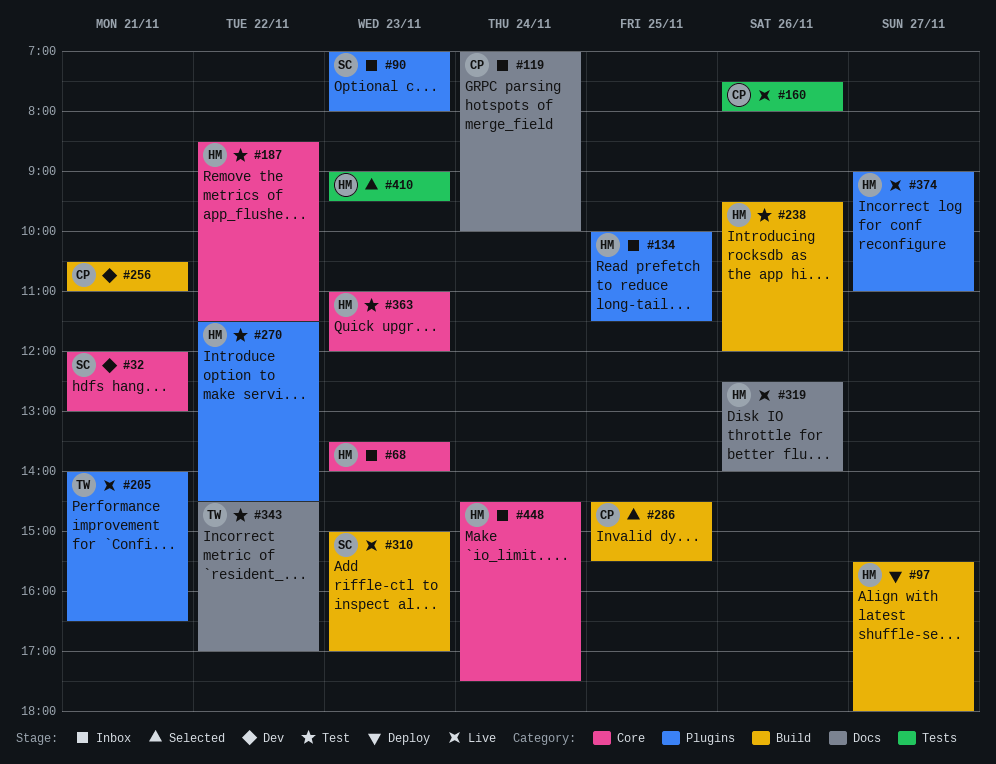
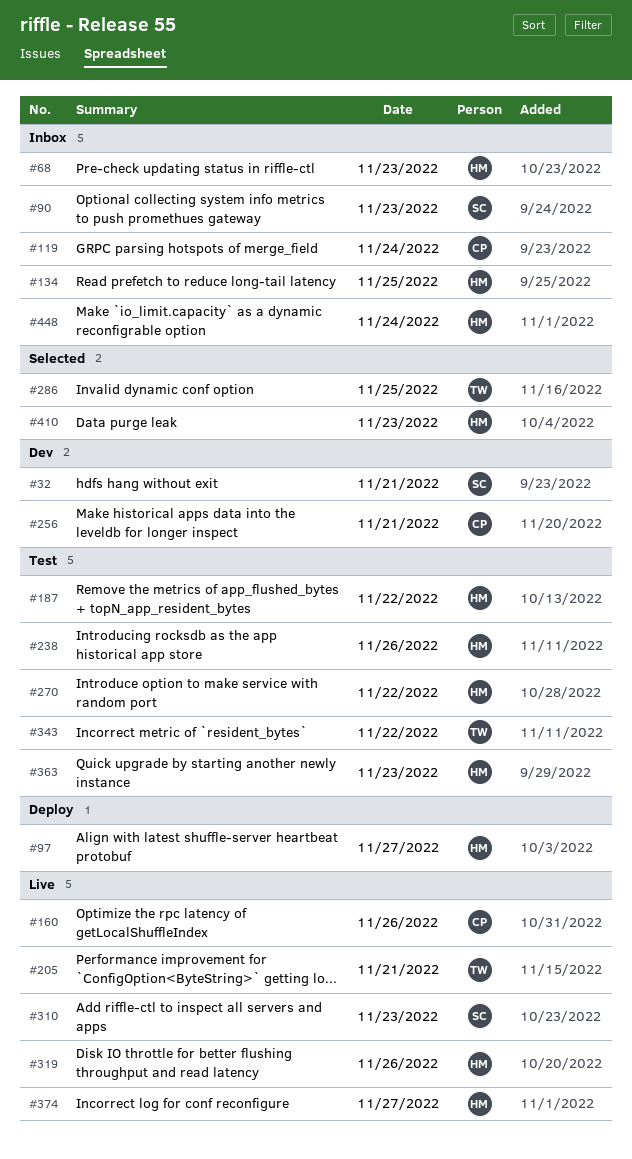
#286, owner: CP -> TW

